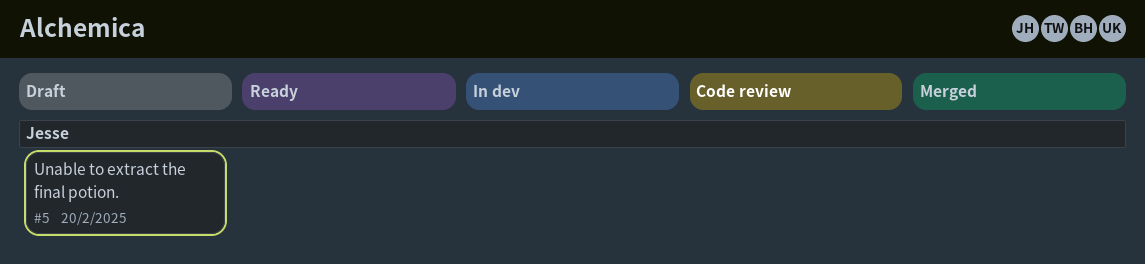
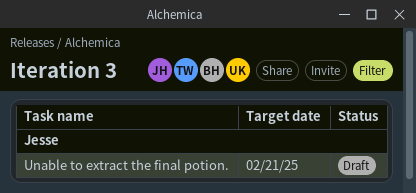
Unable to extract the final potion., due: Feb 20 -> Feb 21

